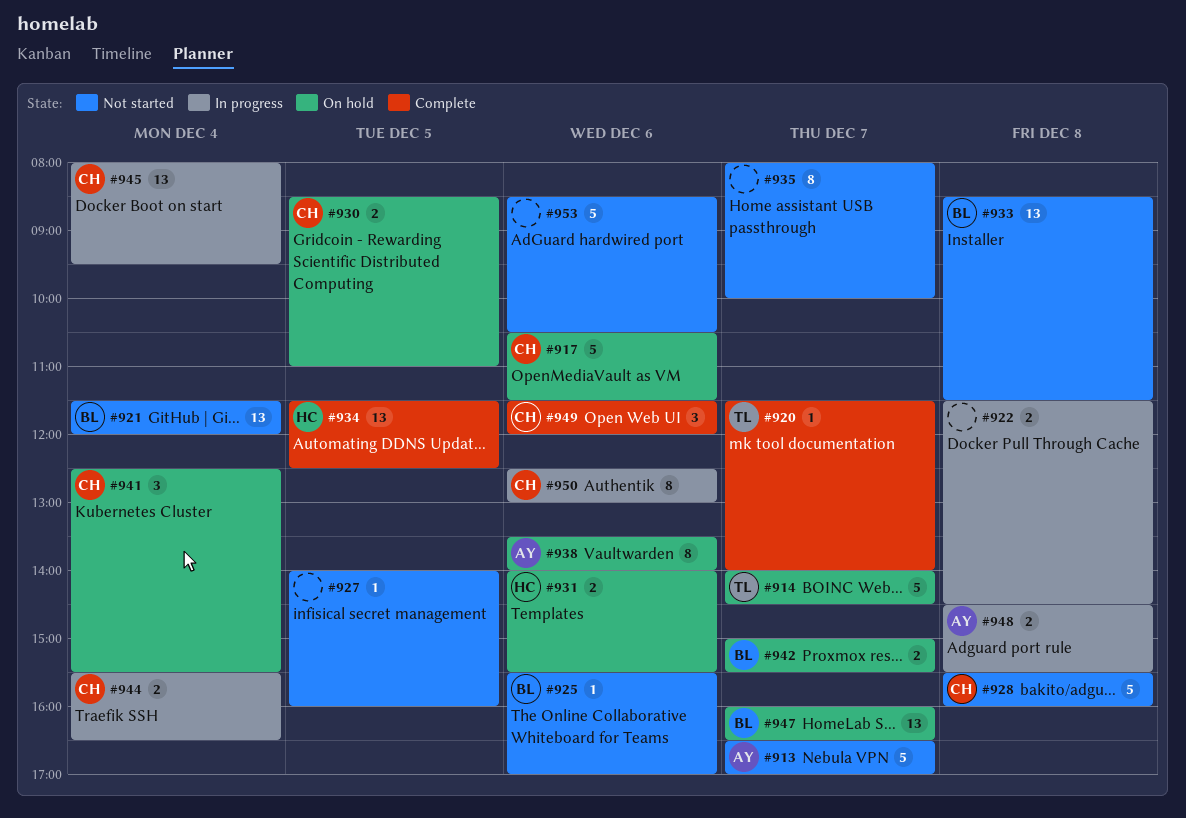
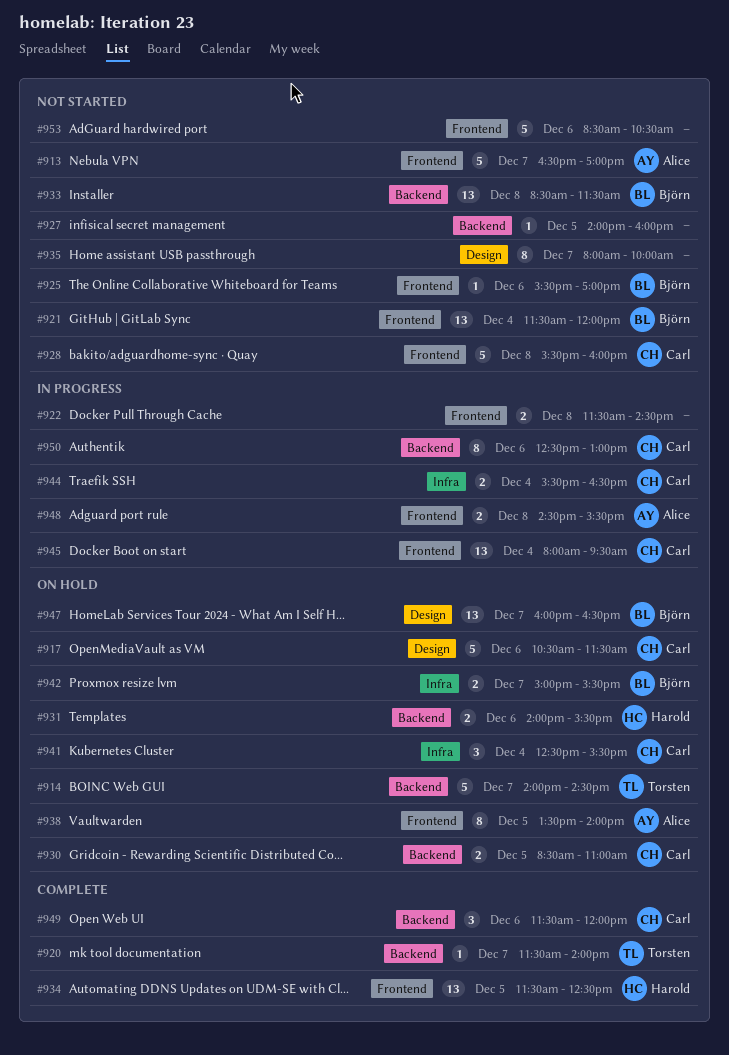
#938, day: Dec 6 -> Dec 5

